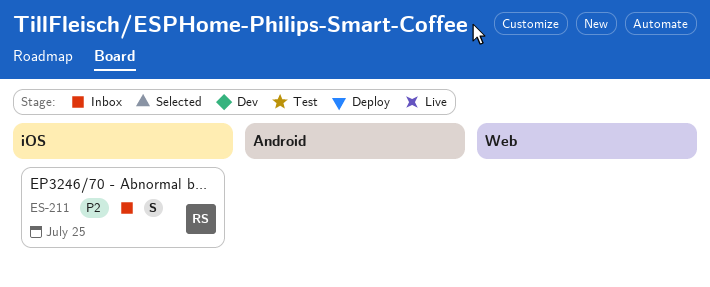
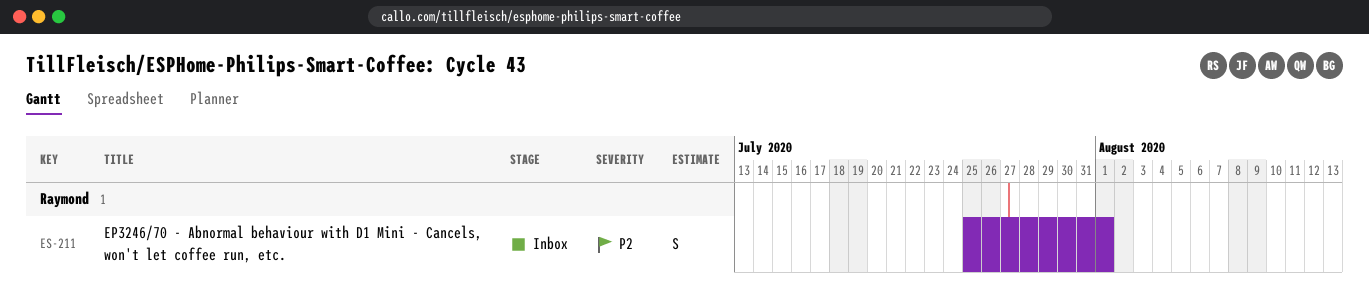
ES-211, due: Jul 25 -> Aug 1

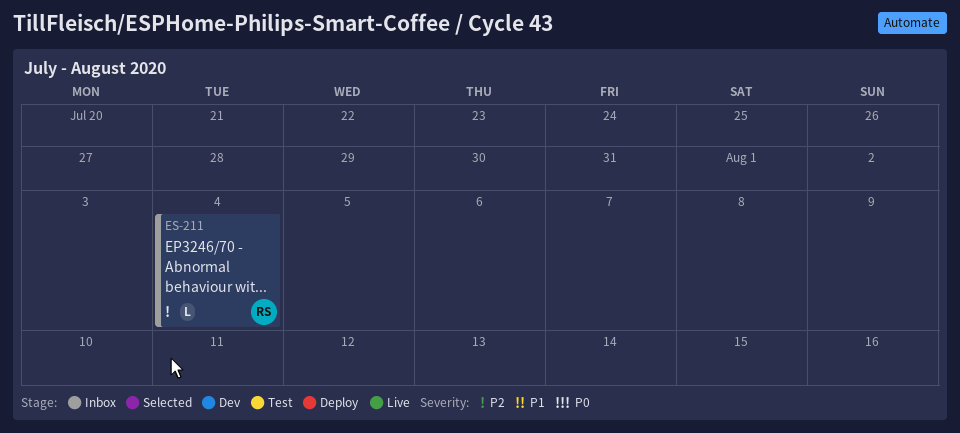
ES-211, estimate: S -> L
ES-211, due: Aug 1 -> Aug 4

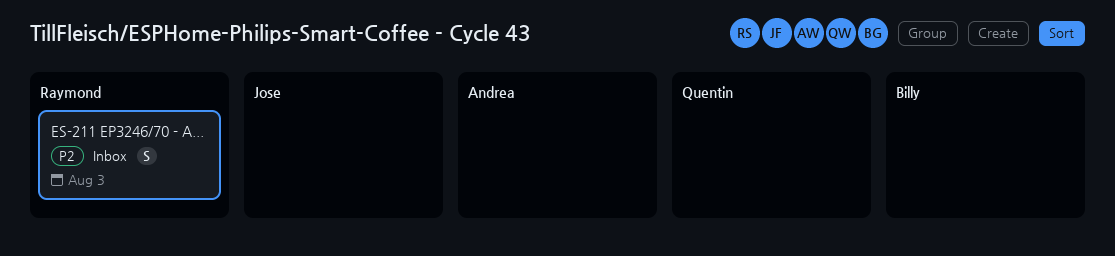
ES-211, estimate: L -> S
ES-211, due: Aug 4 -> Aug 3

